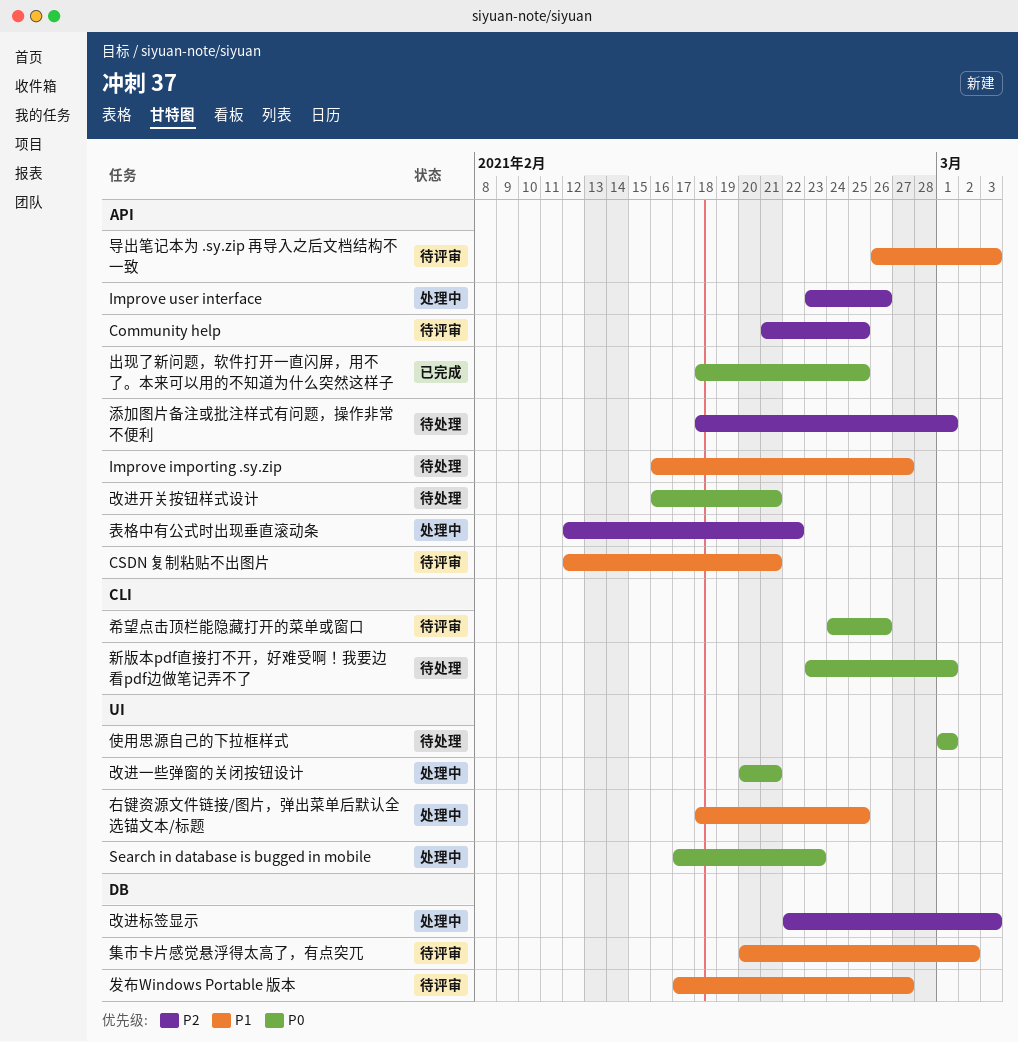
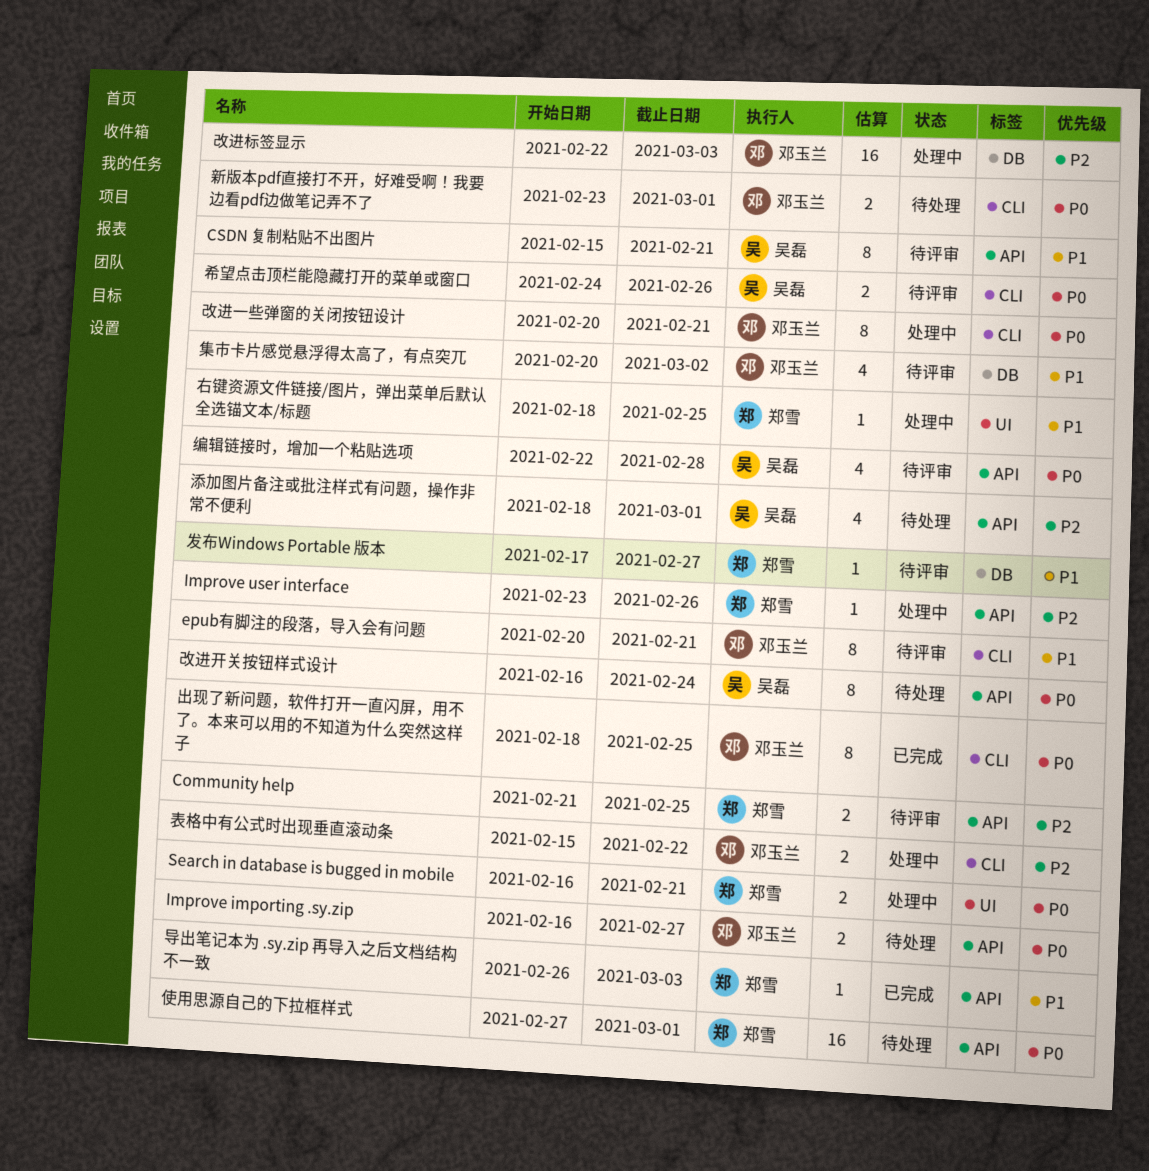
CSDN 复制粘贴不出图片, start: Feb 12 -> Feb 15
epub有脚注的段落，导入会有问题: none -> present
Improve importing .sy.zip, priority: P1 -> P0
Search in database is bugged in mobile, start: Feb 17 -> Feb 16
Search in database is bugged in mobile, due: Feb 23 -> Feb 21
使用思源自己的下拉框样式, label: UI -> API
使用思源自己的下拉框样式, start: Mar 1 -> Feb 27
出现了新问题，软件打开一直闪屏，用不了。本来可以用的不知道为什么突然这样子, label: API -> CLI
导出笔记本为 .sy.zip 再导入之后文档结构不一致, status: 待评审 -> 已完成
改进一些弹窗的关闭按钮设计, label: UI -> CLI
改进开关按钮样式设计, due: Feb 21 -> Feb 24
编辑链接时，增加一个粘贴选项: none -> present
表格中有公式时出现垂直滚动条, label: API -> CLI
表格中有公式时出现垂直滚动条, start: Feb 12 -> Feb 15

